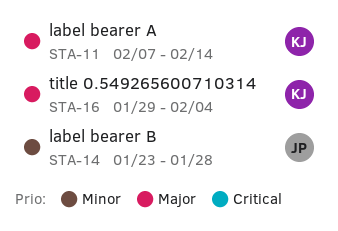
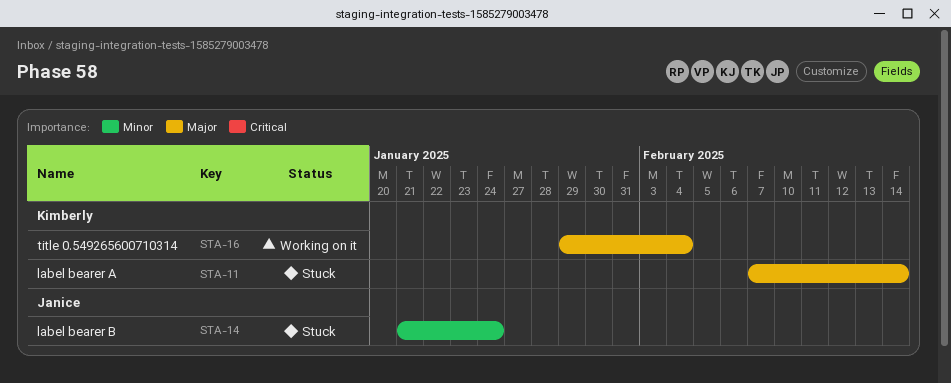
STA-14, start: Jan 23 -> Jan 21
STA-14, due: Jan 28 -> Jan 24

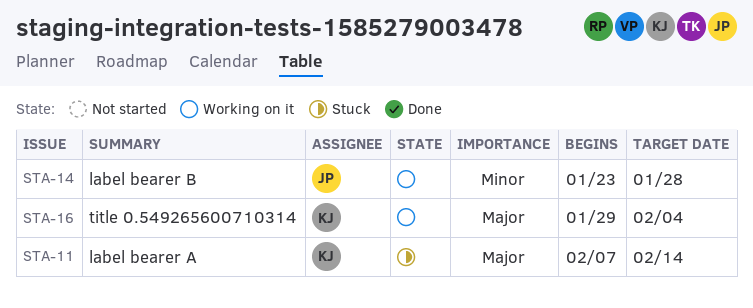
STA-14, status: Stuck -> Working on it
STA-14, start: Jan 21 -> Jan 23
STA-14, due: Jan 24 -> Jan 28

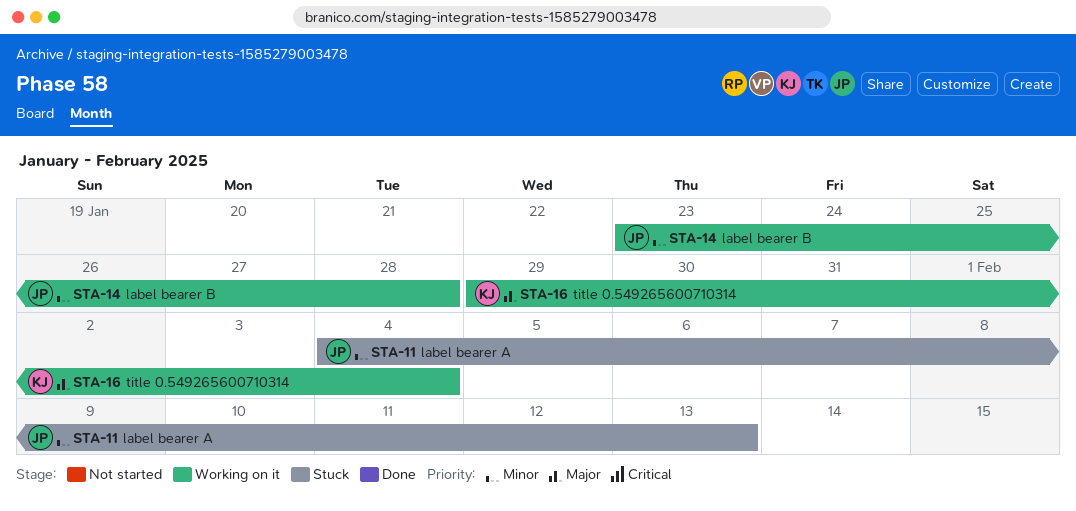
STA-11, owner: KJ -> JP
STA-11, priority: Major -> Minor
STA-11, start: Feb 7 -> Feb 4
STA-11, due: Feb 14 -> Feb 13

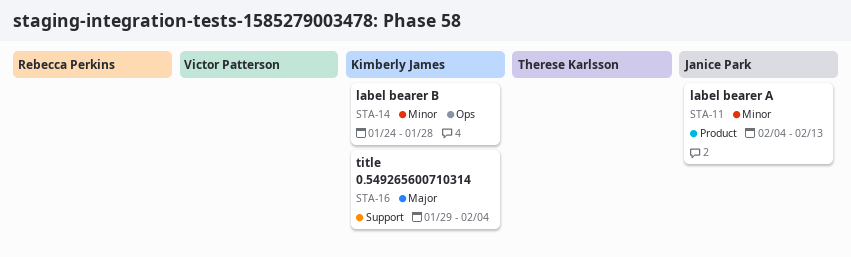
STA-14, owner: Janice Park -> Kimberly James
STA-14, start: Jan 23 -> Jan 24

